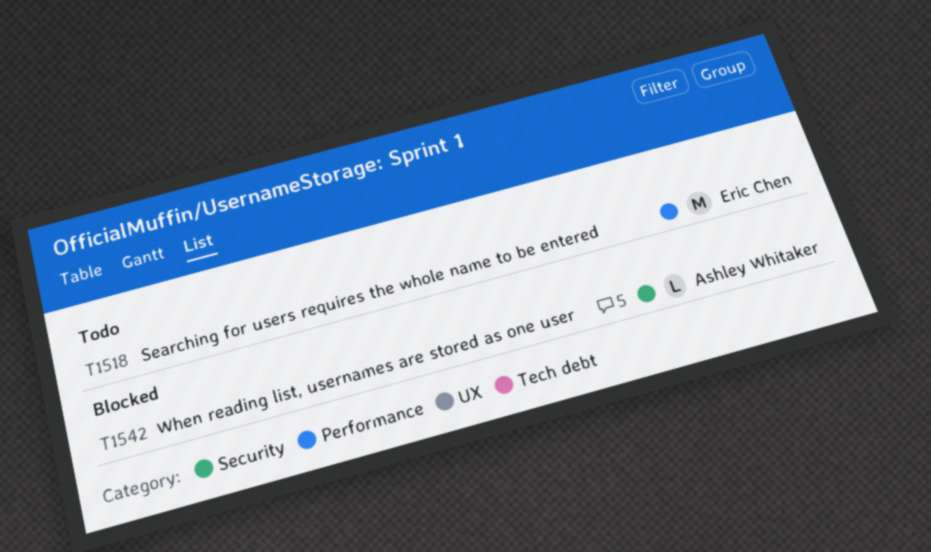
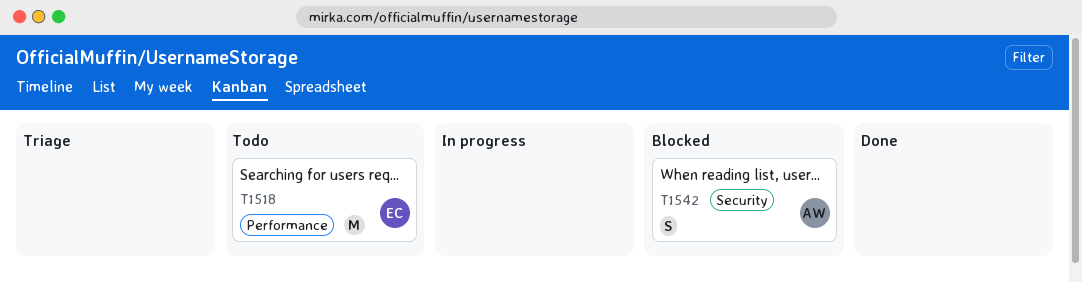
T1542, estimate: L -> S

